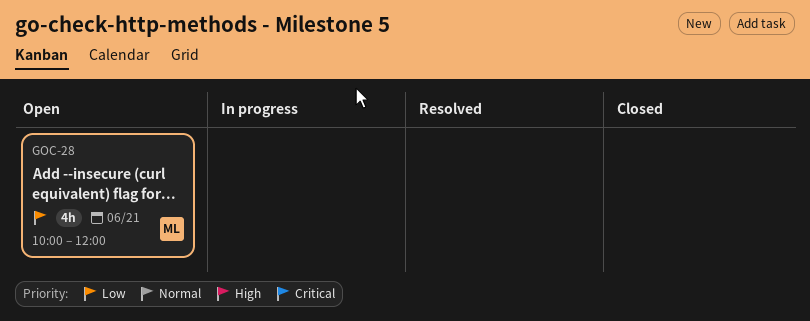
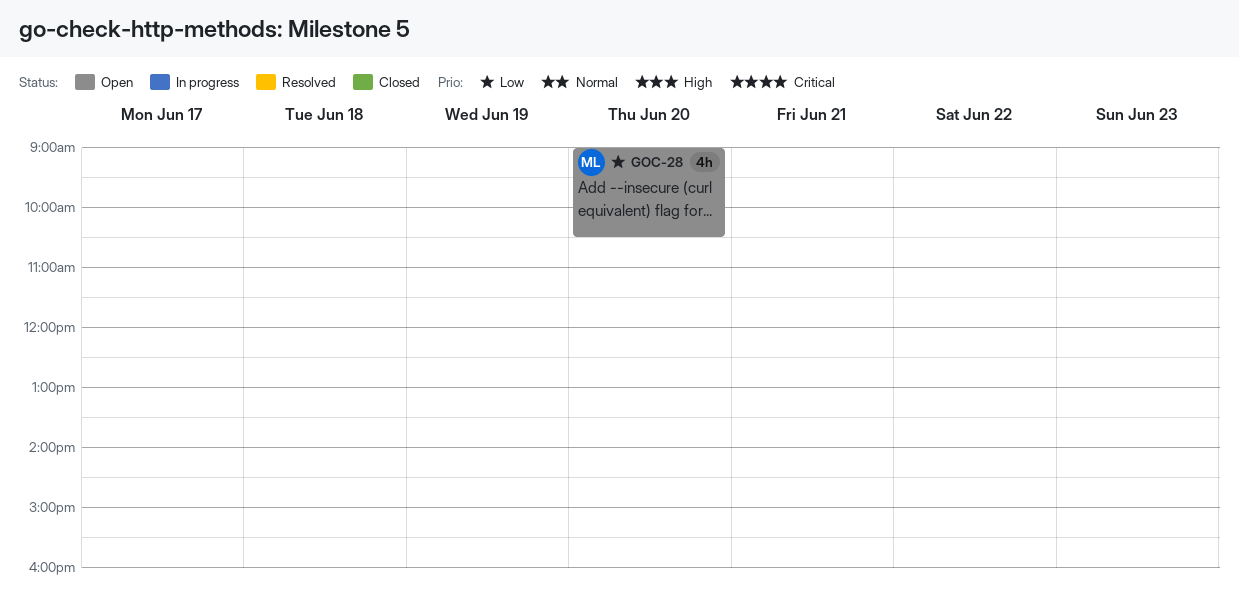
GOC-28, day: Jun 21 -> Jun 20
GOC-28, begins: 10:00 -> 09:00
GOC-28, ends: 12:00 -> 10:30

